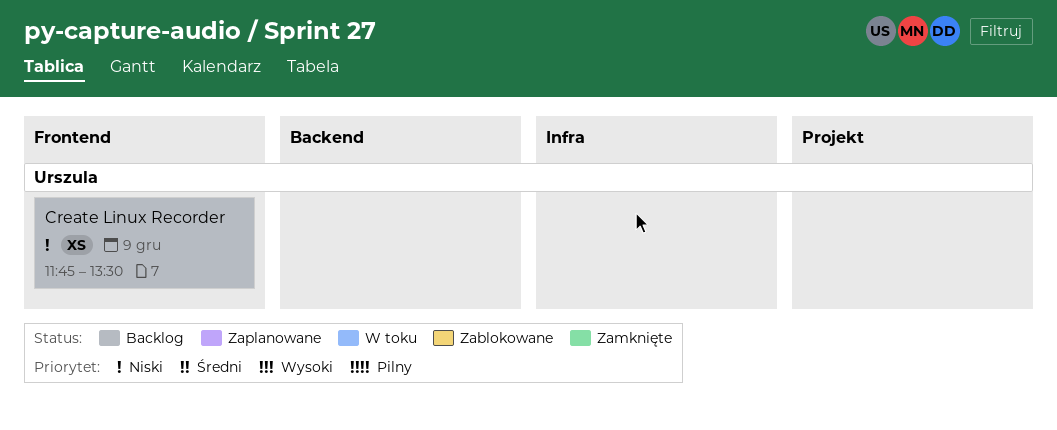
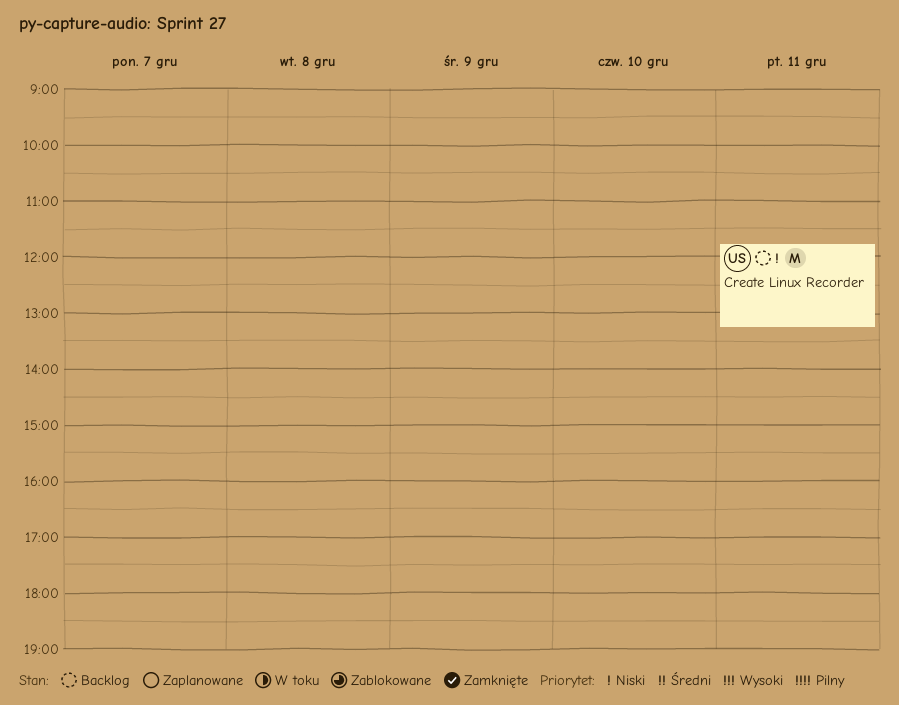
Create Linux Recorder, estimate: XS -> M
Create Linux Recorder, day: Dec 9 -> Dec 11
Create Linux Recorder, ends: 13:30 -> 13:15

